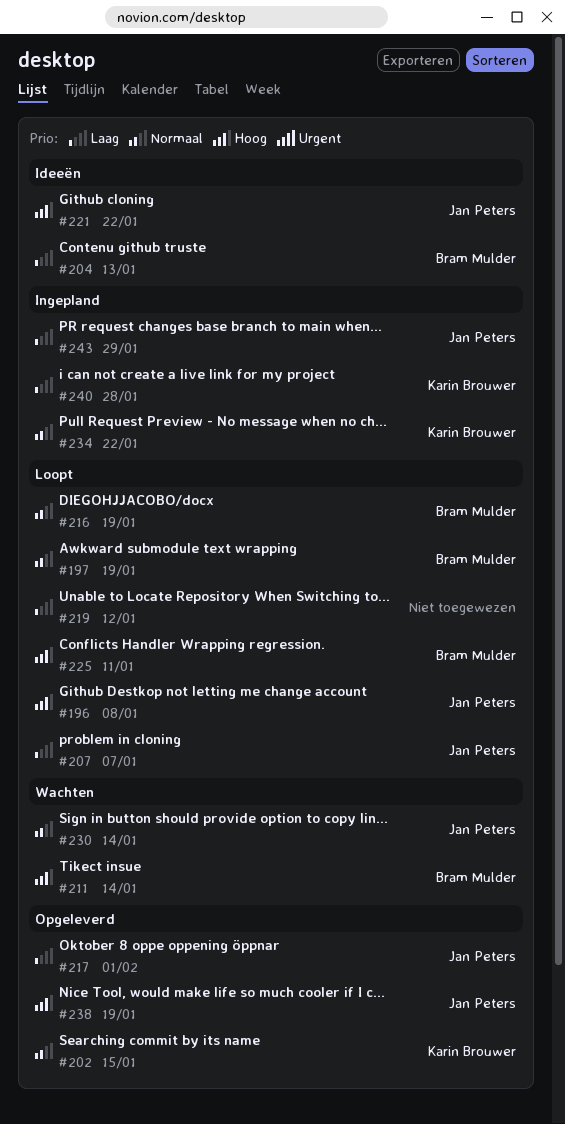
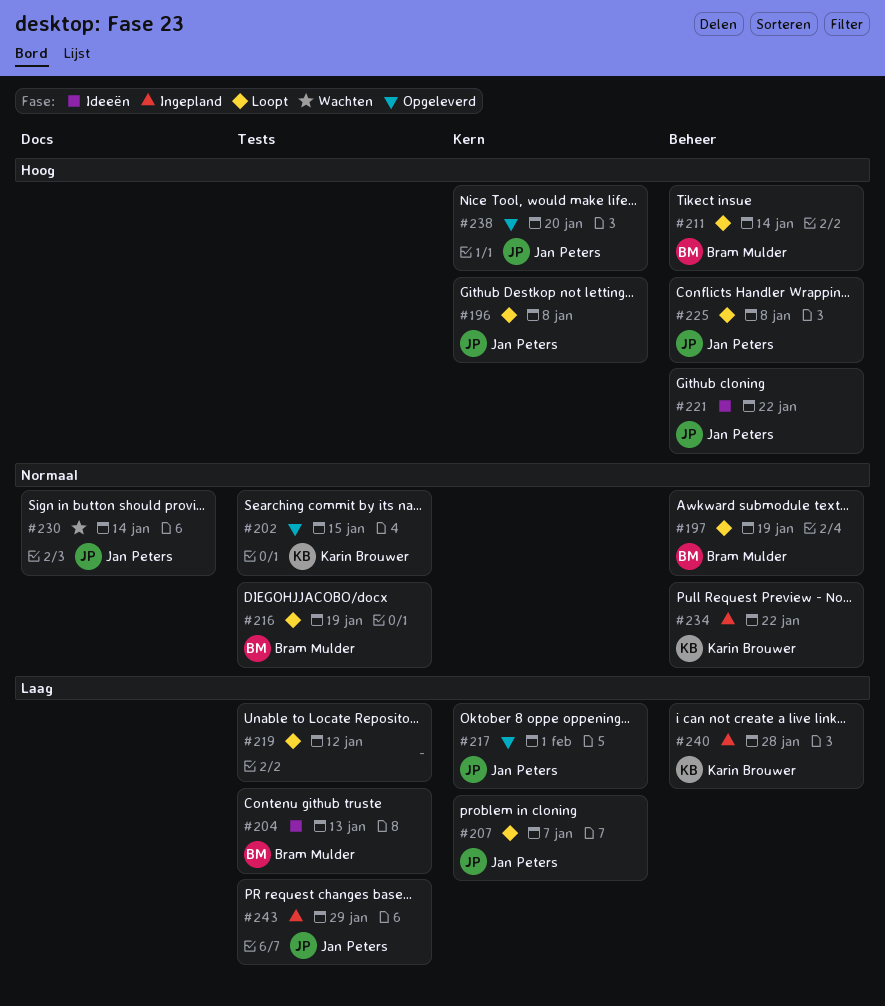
#211, status: Wachten -> Loopt
#225, owner: Bram Mulder -> Jan Peters
#225, due: Jan 11 -> Jan 8
#238, due: Jan 19 -> Jan 20

